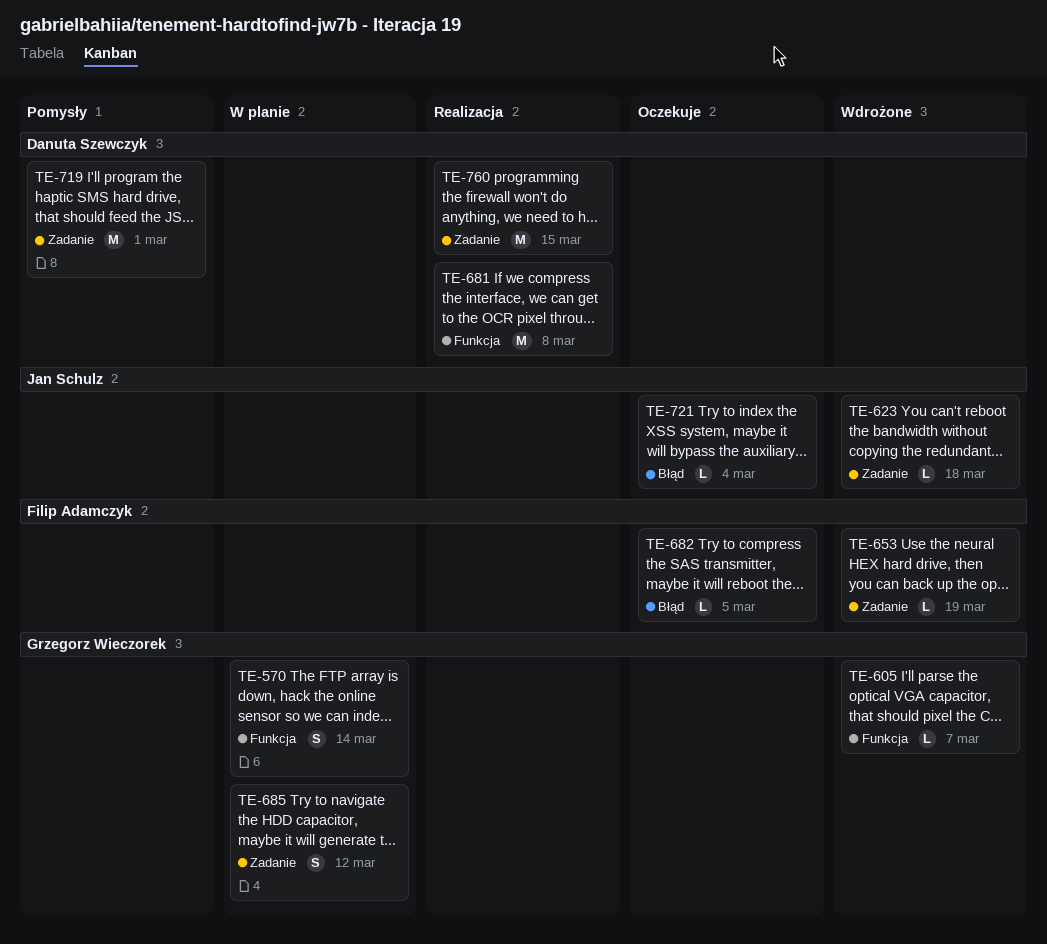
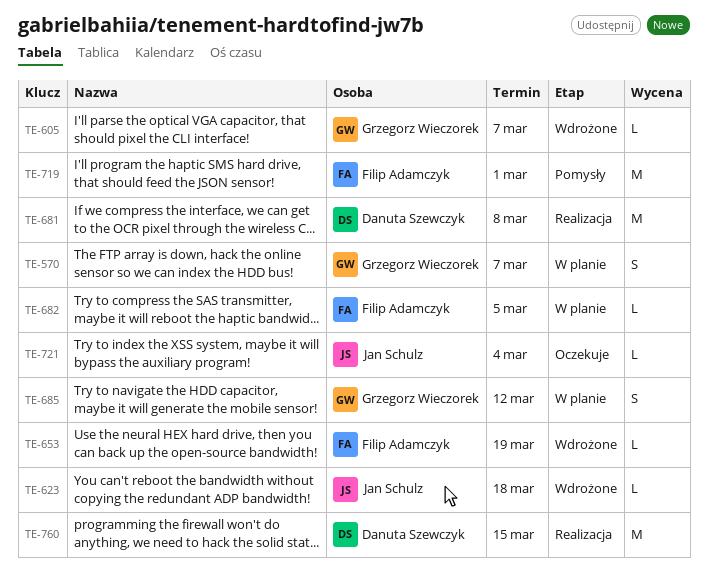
TE-570, due: Mar 14 -> Mar 7
TE-682, status: Oczekuje -> W planie
TE-719, owner: Danuta Szewczyk -> Filip Adamczyk

